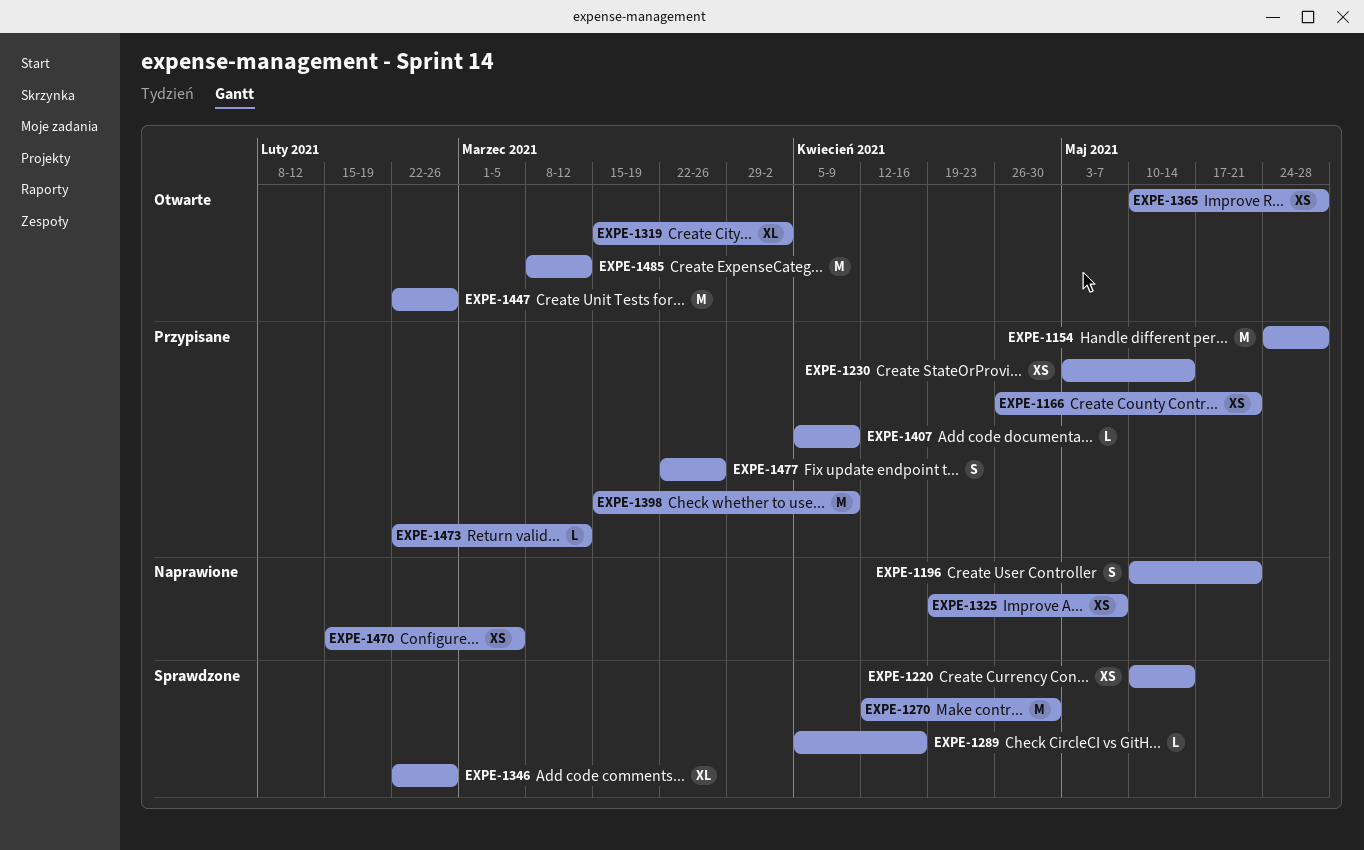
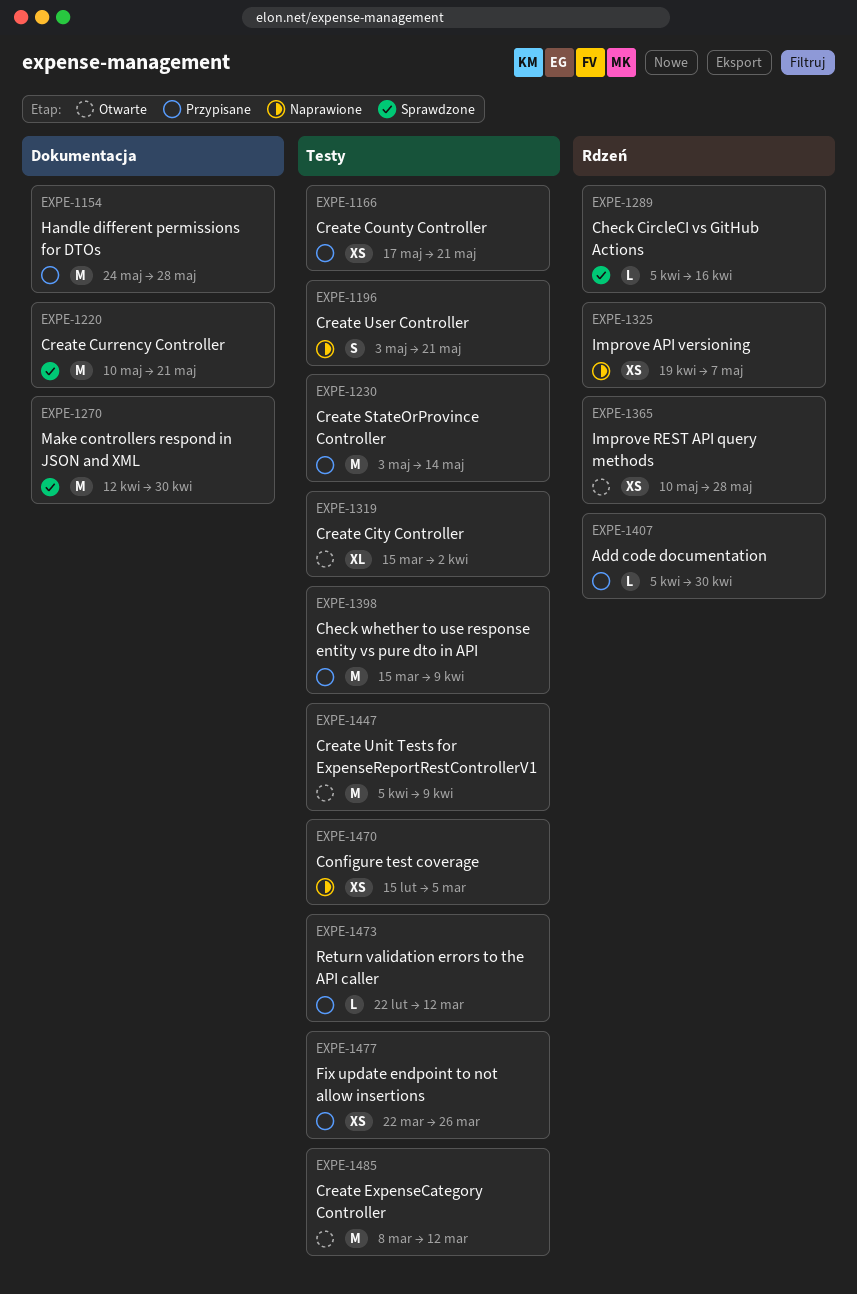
EXPE-1166, start: Apr 26 -> May 17
EXPE-1196, start: May 10 -> May 3
EXPE-1220, estimate: XS -> M
EXPE-1220, due: May 14 -> May 21
EXPE-1230, estimate: XS -> M
EXPE-1346: present -> none
EXPE-1407, due: Apr 9 -> Apr 30
EXPE-1447, start: Feb 22 -> Apr 5
EXPE-1447, due: Feb 26 -> Apr 9
EXPE-1477, estimate: S -> XS

